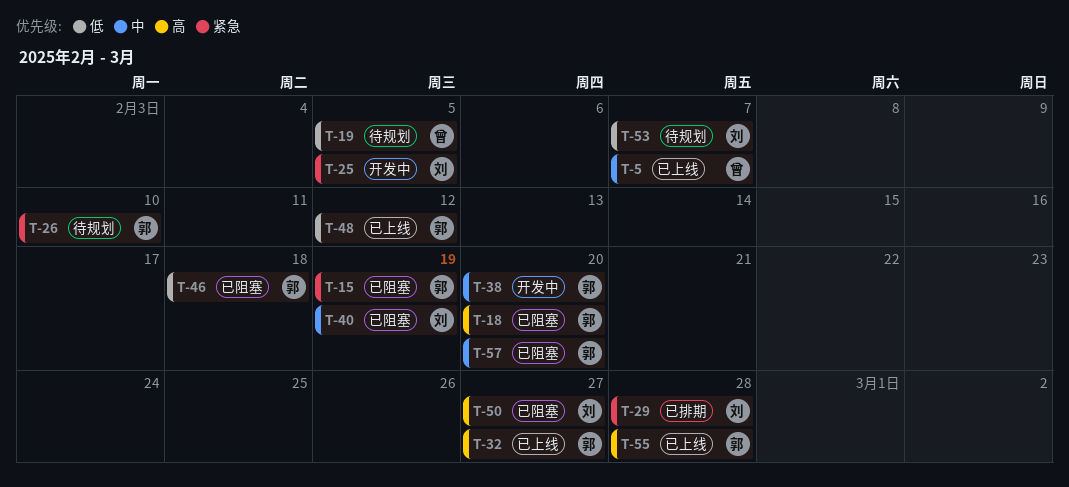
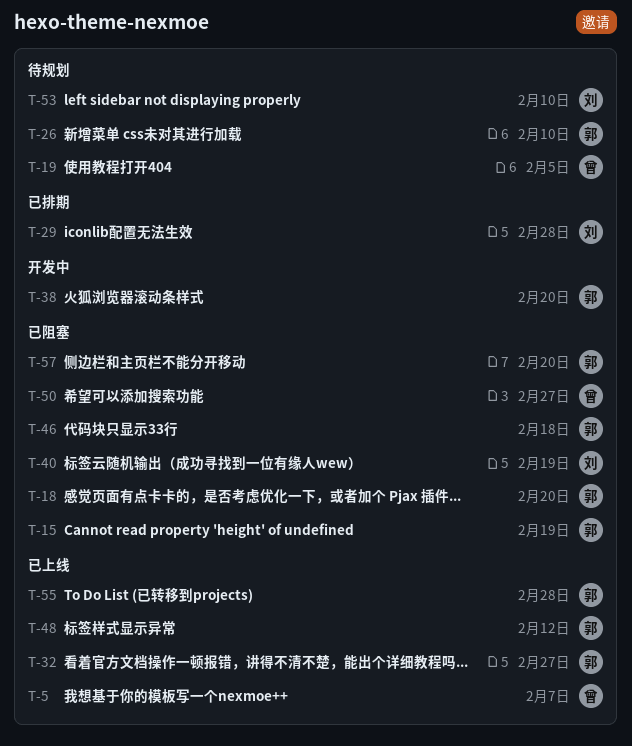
T-25: present -> none
T-50, owner: 刘 -> 曾
T-53, due: Feb 7 -> Feb 10

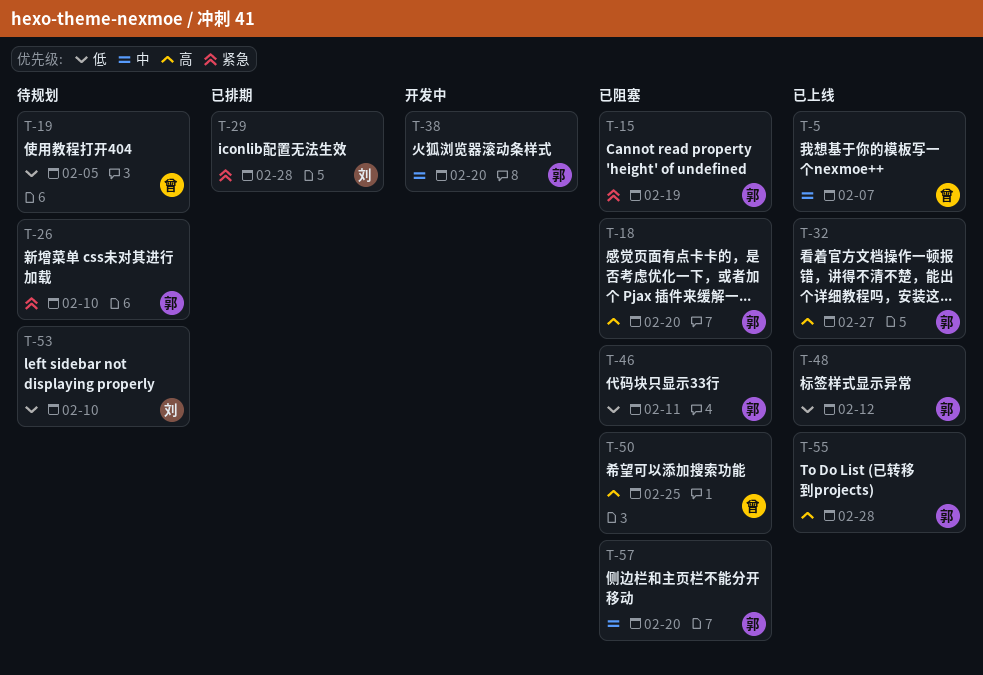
T-40: present -> none
T-46, due: Feb 18 -> Feb 11
T-50, due: Feb 27 -> Feb 25

